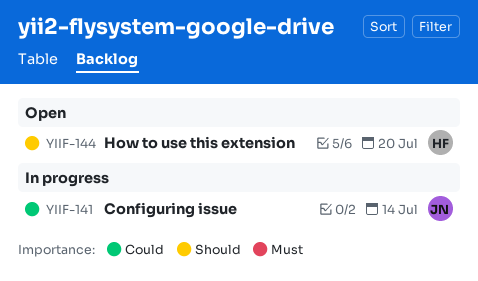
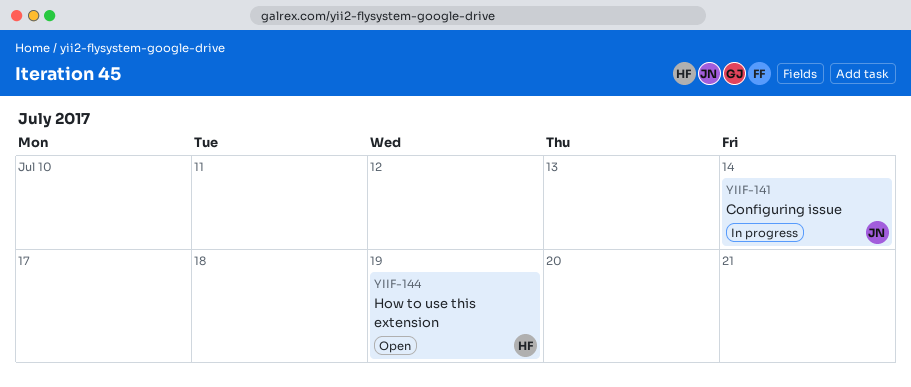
YIIF-144, due: Jul 20 -> Jul 19

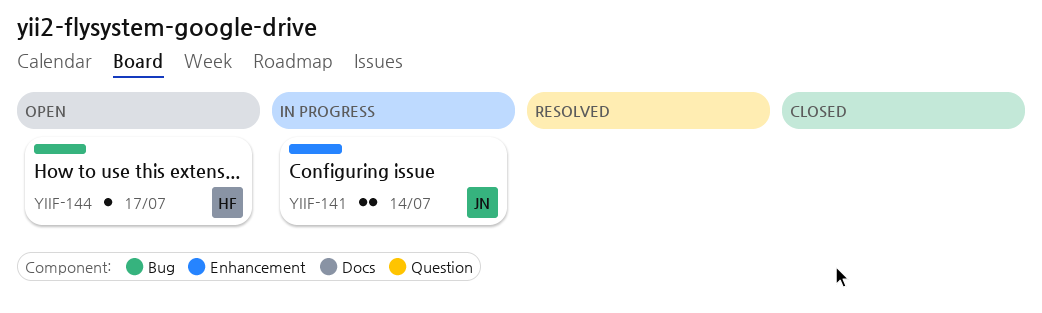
YIIF-144, due: Jul 19 -> Jul 17

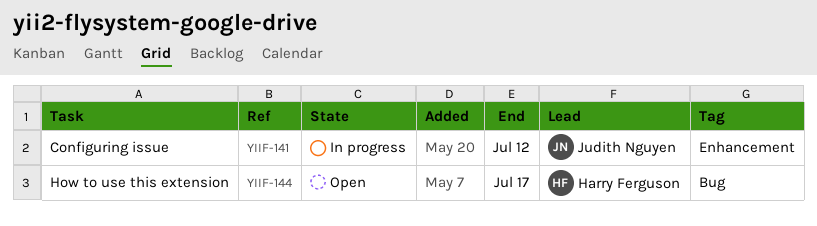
YIIF-141, due: Jul 14 -> Jul 12

